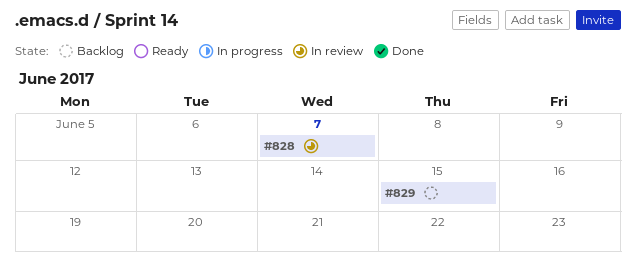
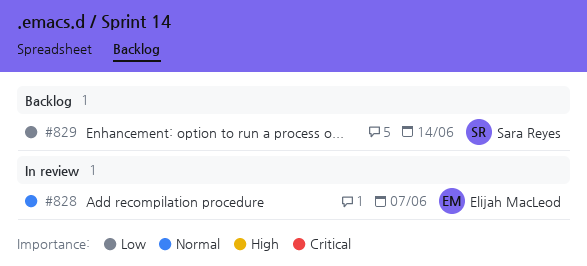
#829, due: Jun 15 -> Jun 14

